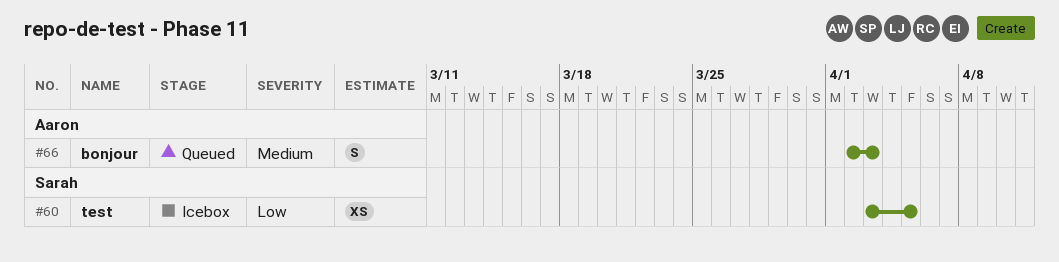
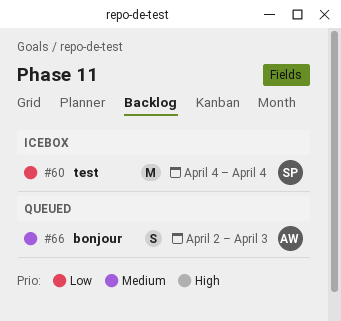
#60, estimate: XS -> M
#60, start: Apr 3 -> Apr 4
#60, due: Apr 5 -> Apr 4

